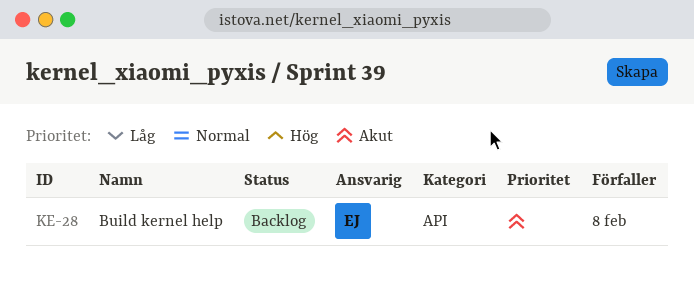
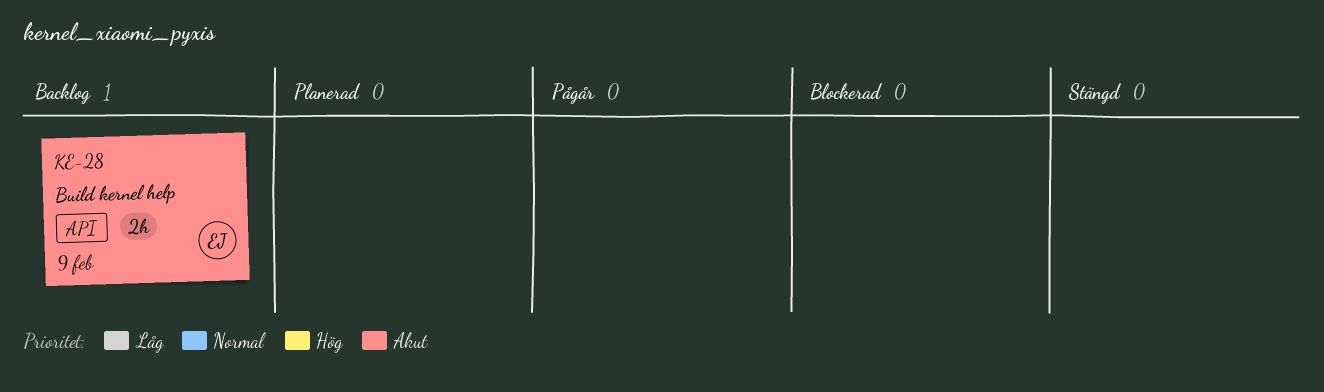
KE-28, due: Feb 8 -> Feb 9

